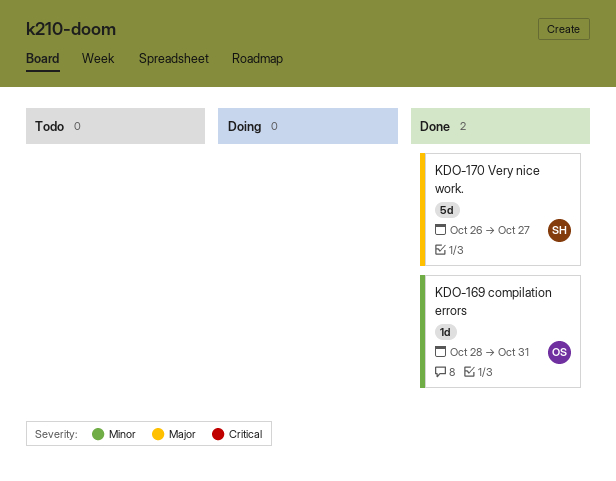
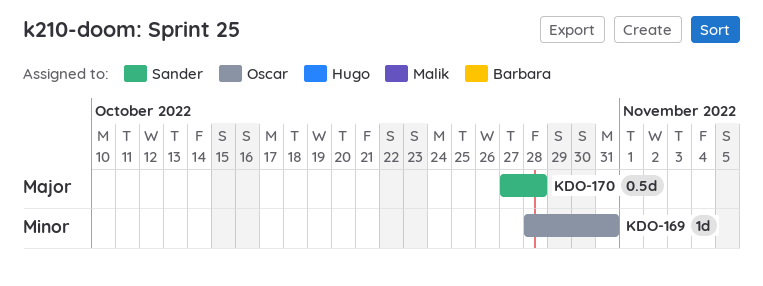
KDO-170, estimate: 5d -> 0.5d
KDO-170, start: Oct 26 -> Oct 27
KDO-170, due: Oct 27 -> Oct 28

